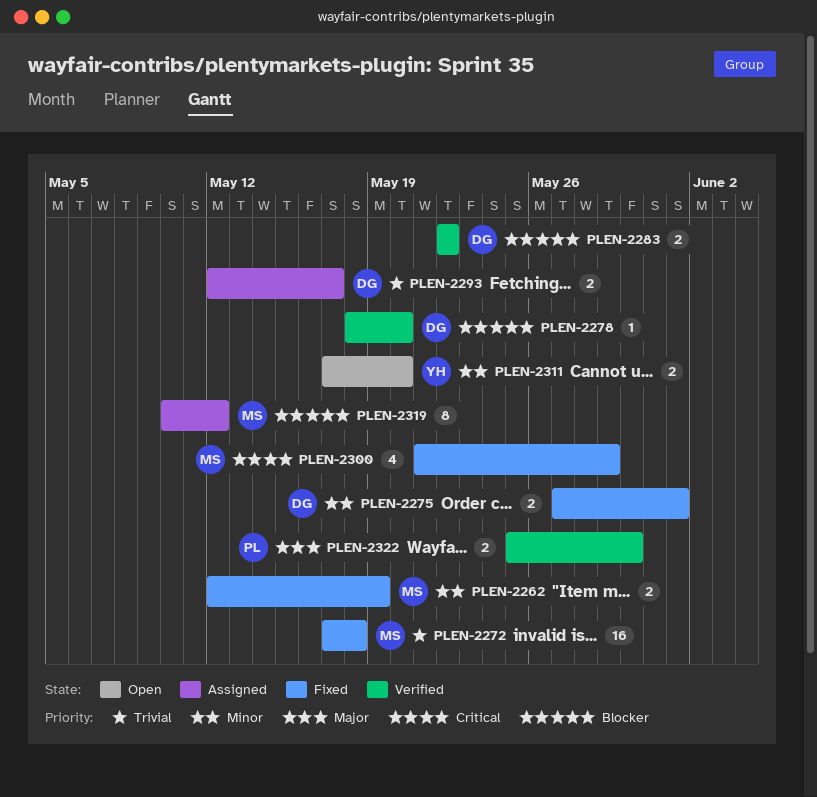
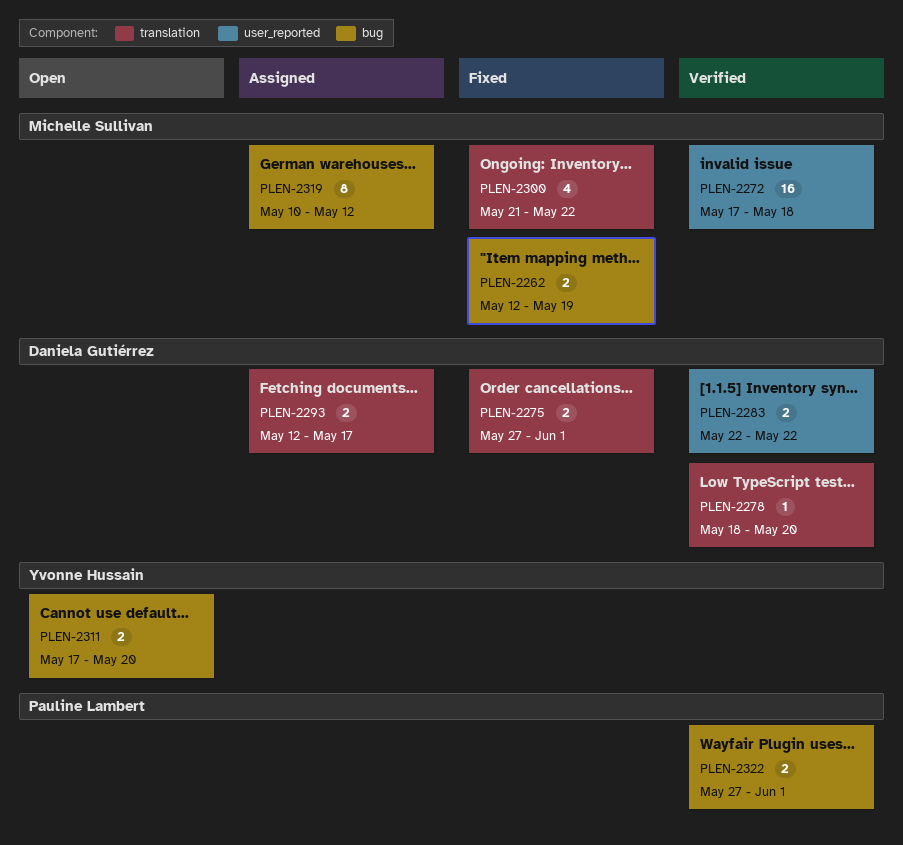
PLEN-2272, status: Fixed -> Verified
PLEN-2300, due: May 29 -> May 22
PLEN-2322, start: May 25 -> May 27
PLEN-2322, due: May 30 -> Jun 1

